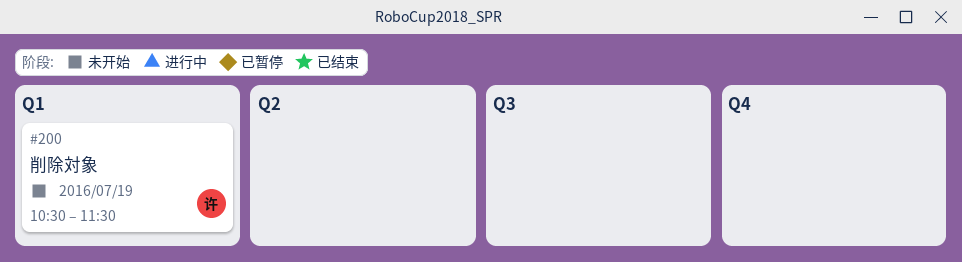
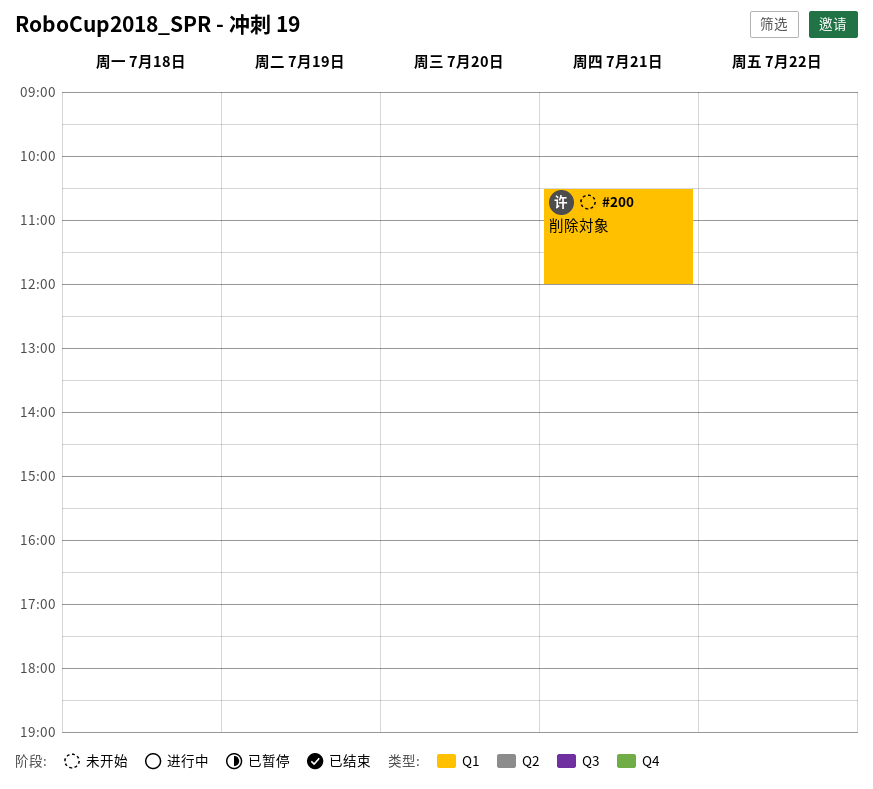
#200, day: Jul 19 -> Jul 21
#200, ends: 11:30 -> 12:00

